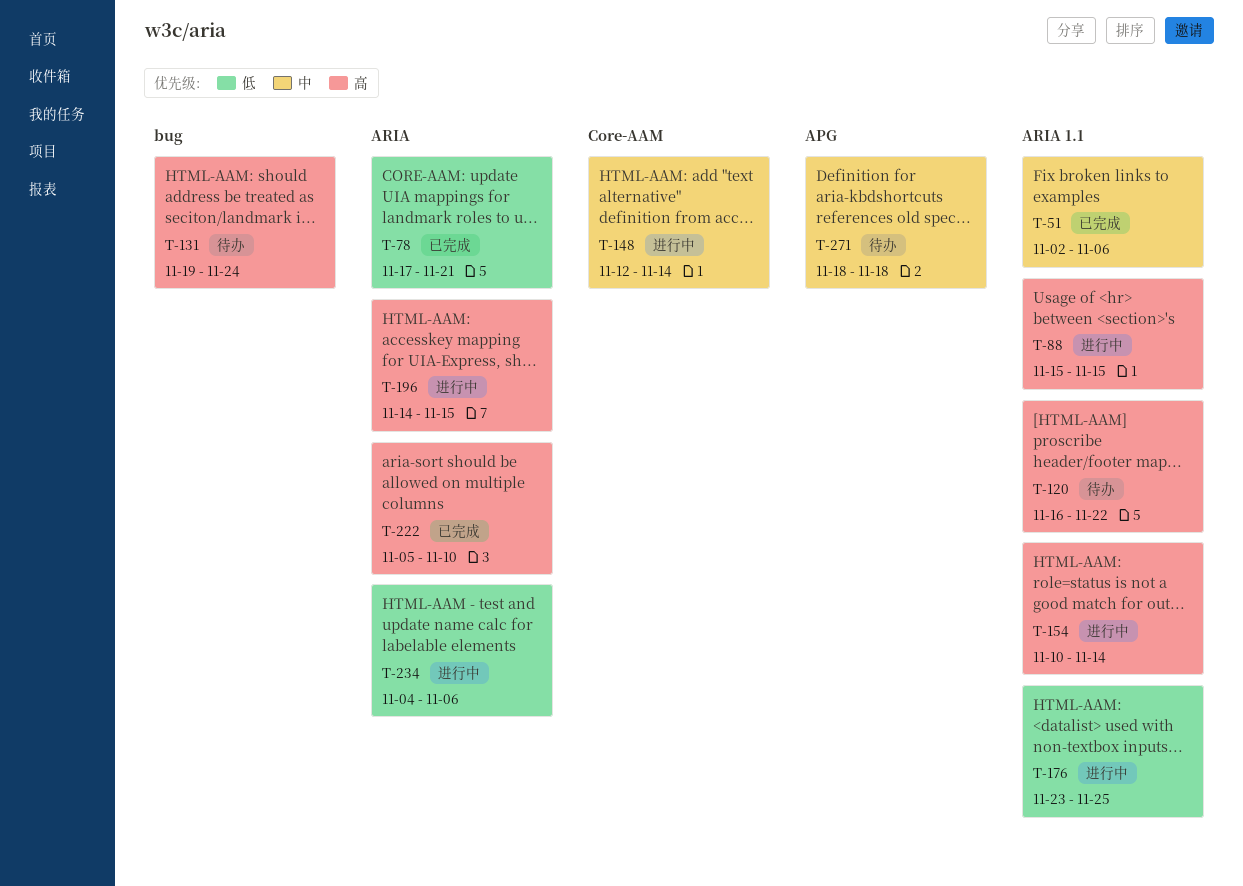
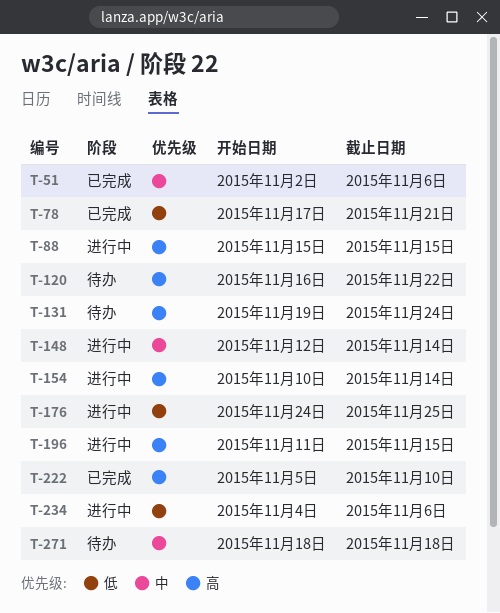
T-176, start: Nov 23 -> Nov 24
T-196, start: Nov 14 -> Nov 11

